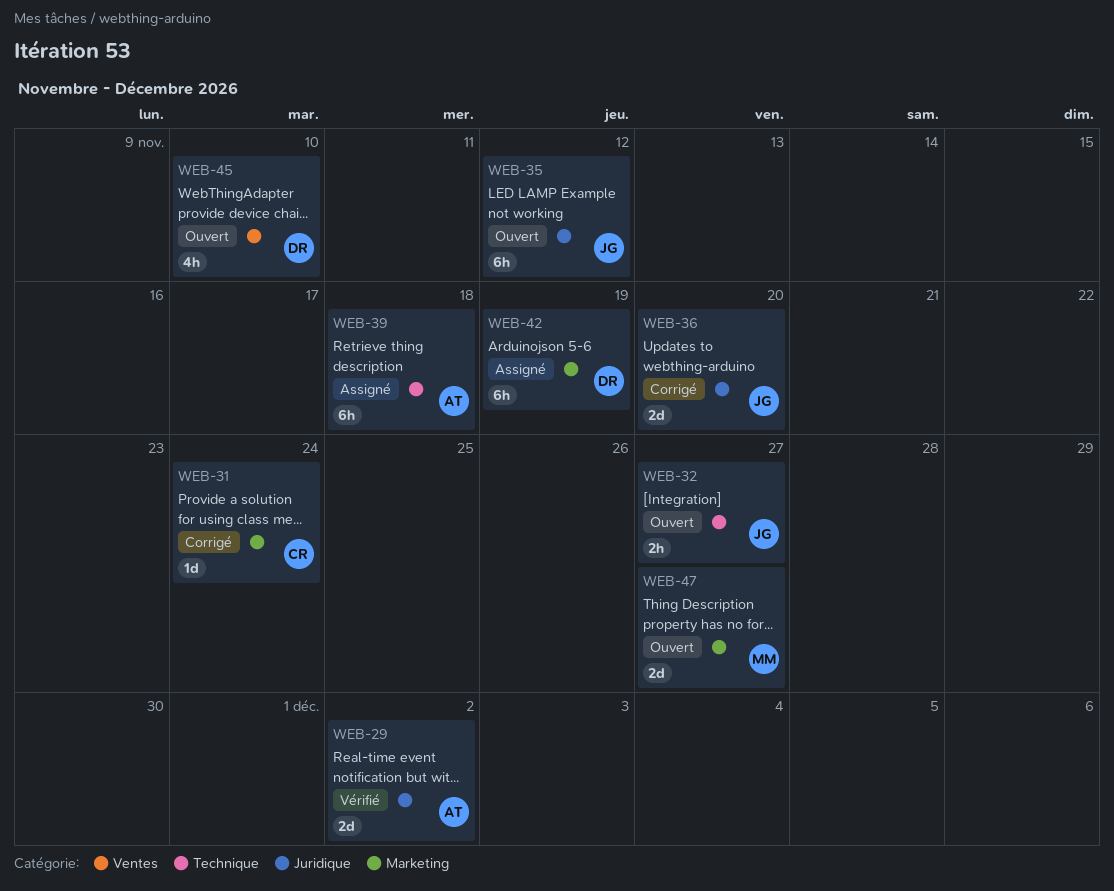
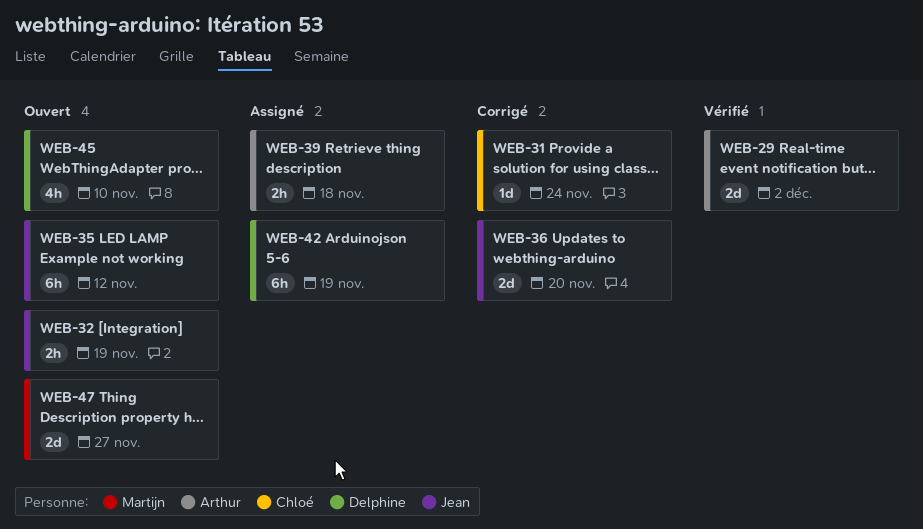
WEB-32, due: Nov 27 -> Nov 19
WEB-39, estimate: 6h -> 2h

